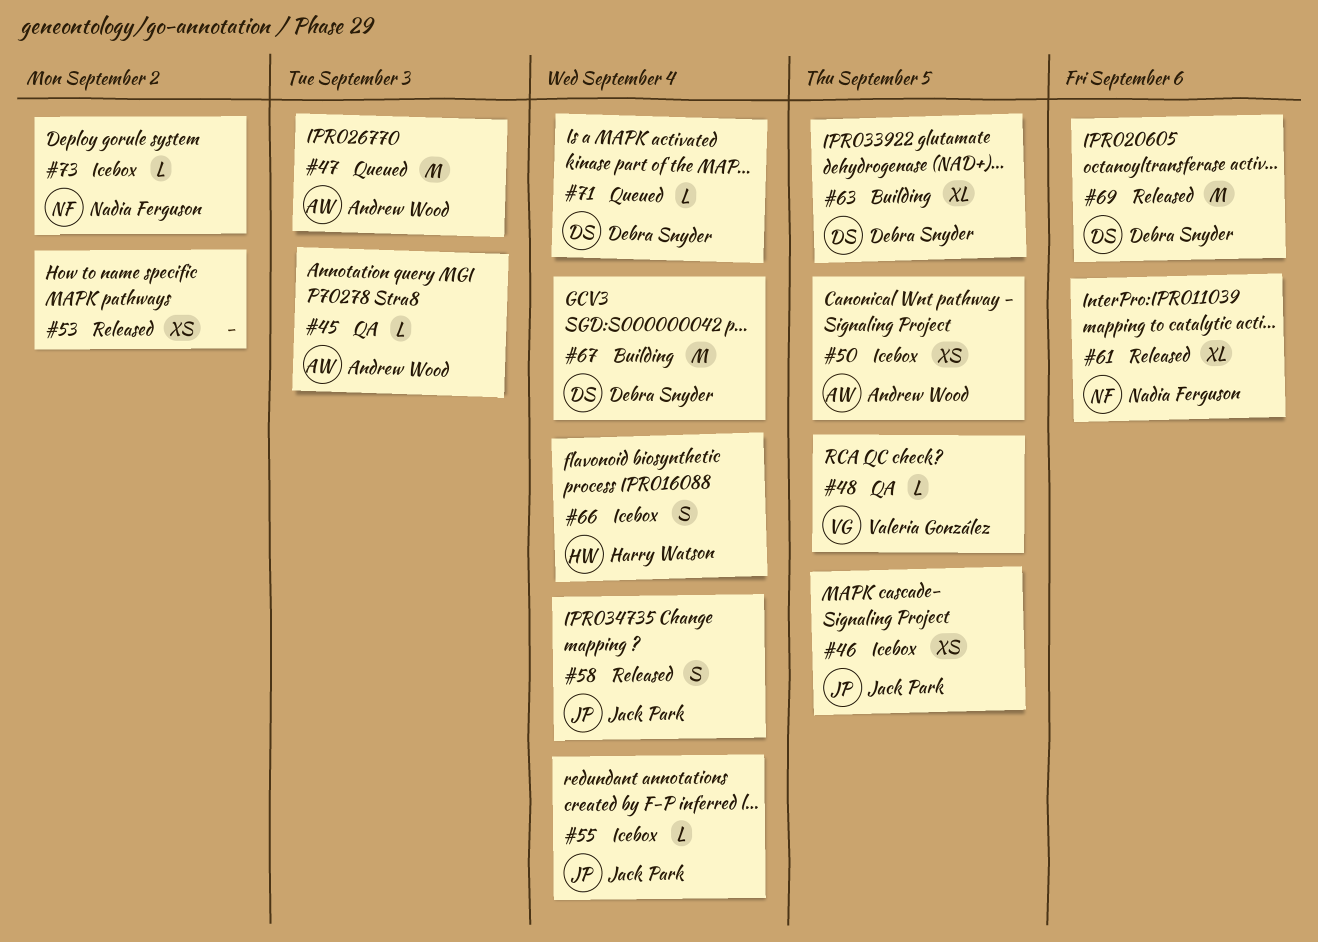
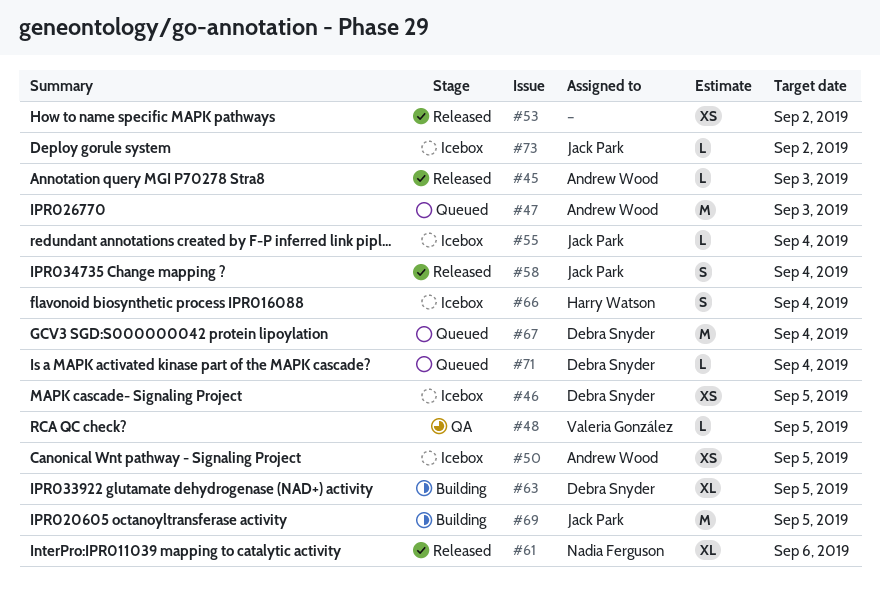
#45, status: QA -> Released
#46, owner: Jack Park -> Debra Snyder
#67, status: Building -> Queued
#69, status: Released -> Building
#69, owner: Debra Snyder -> Jack Park
#69, due: Sep 6 -> Sep 5
#73, owner: Nadia Ferguson -> Jack Park

